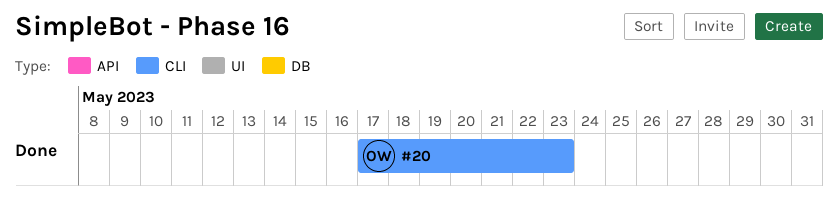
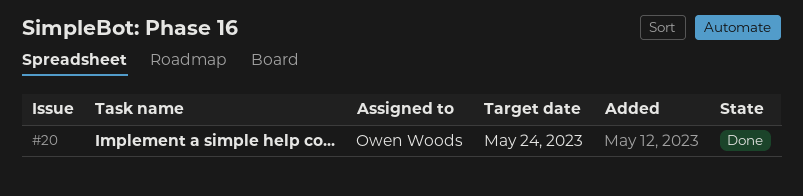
#20, due: May 23 -> May 24

